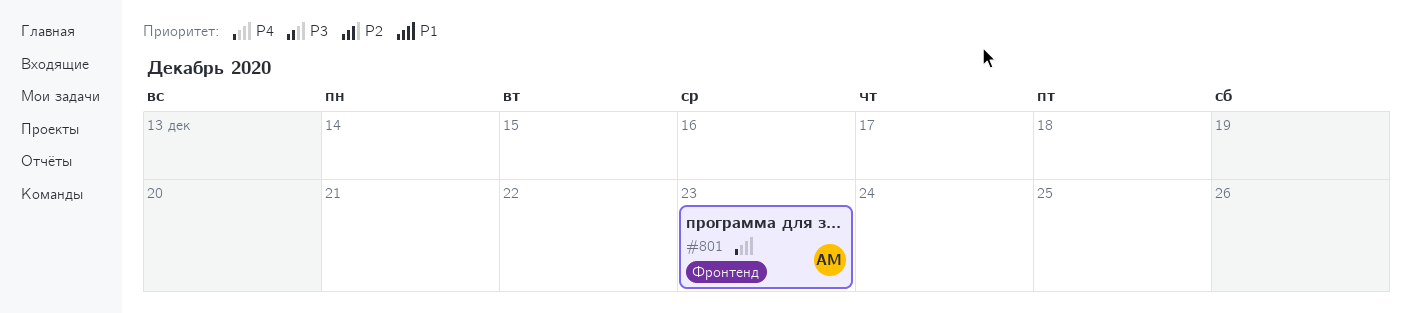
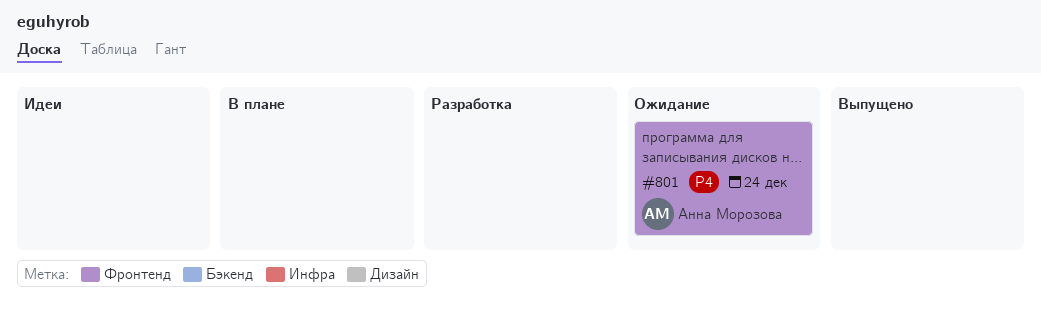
#801, due: Dec 23 -> Dec 24

